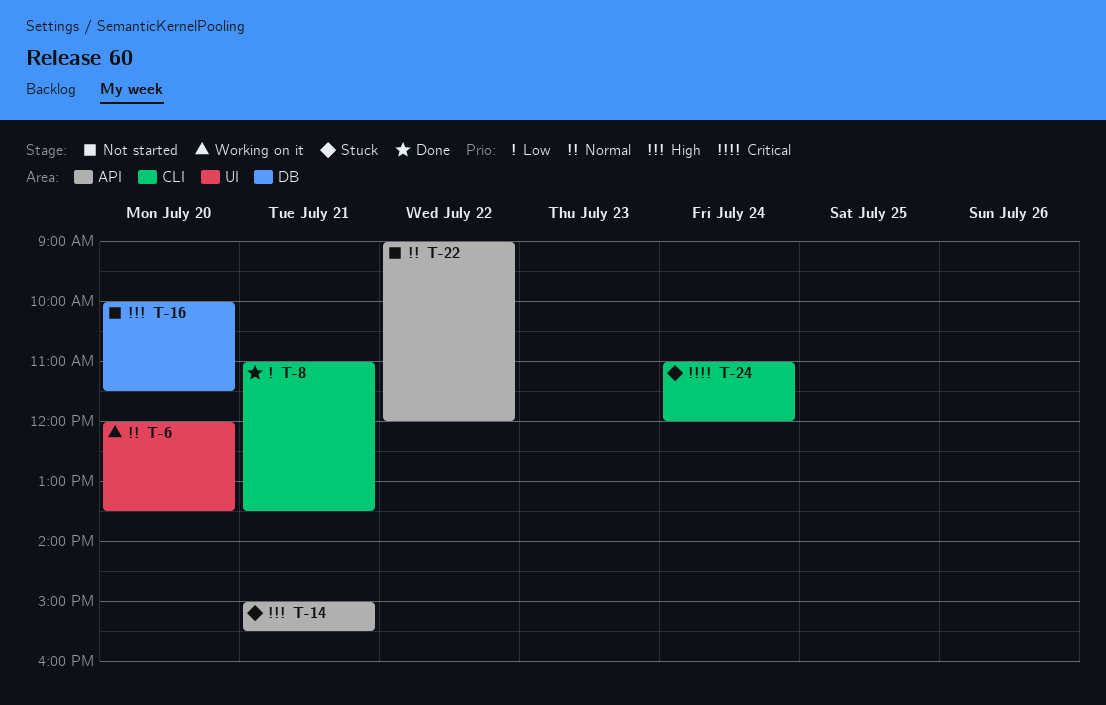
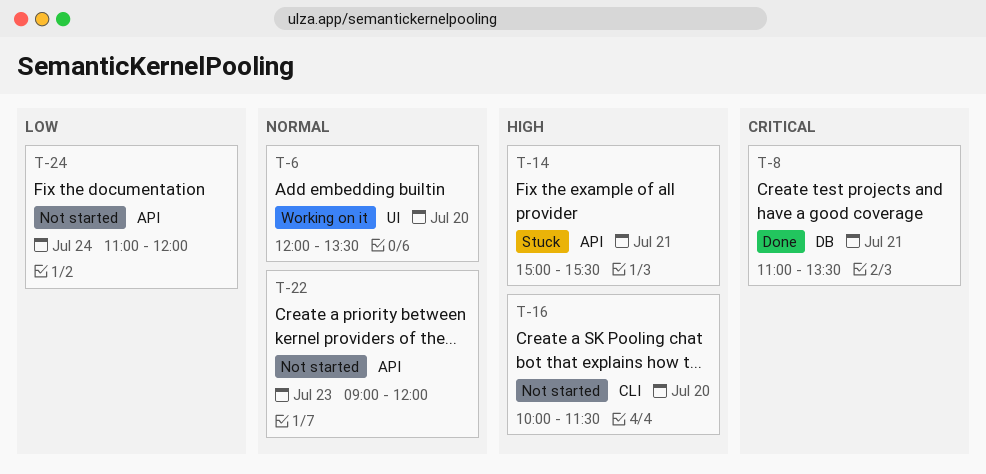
T-8, priority: Low -> Critical
T-8, label: CLI -> DB
T-16, label: DB -> CLI
T-22, day: Jul 22 -> Jul 23
T-24, status: Stuck -> Not started
T-24, priority: Critical -> Low
T-24, label: CLI -> API

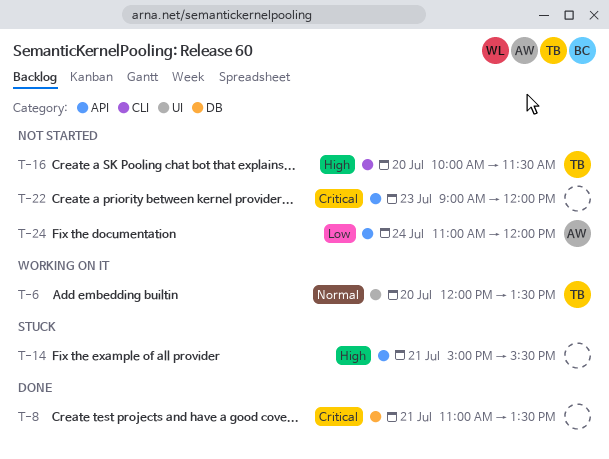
T-22, priority: Normal -> Critical

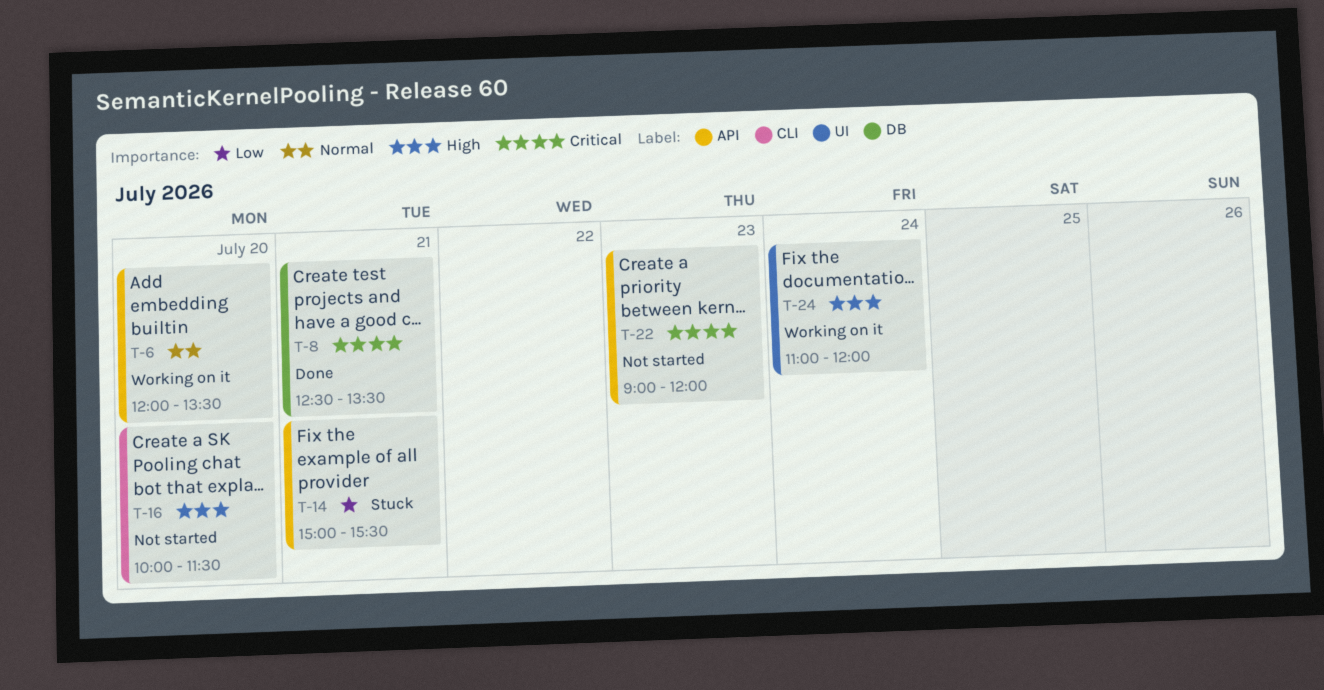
T-6, label: UI -> API
T-8, begins: 11:00 -> 12:30
T-14, priority: High -> Low
T-24, status: Not started -> Working on it
T-24, priority: Low -> High
T-24, label: API -> UI

